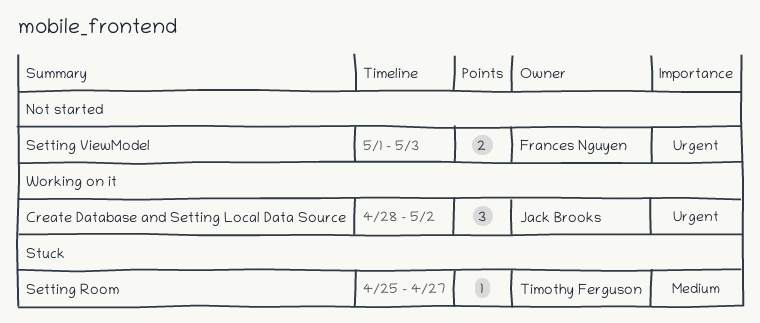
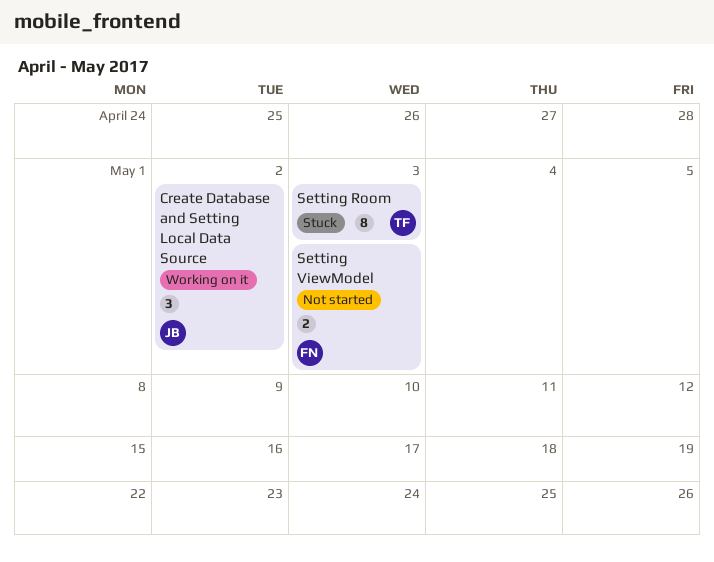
Setting Room, estimate: 1 -> 8
Setting Room, due: Apr 27 -> May 3

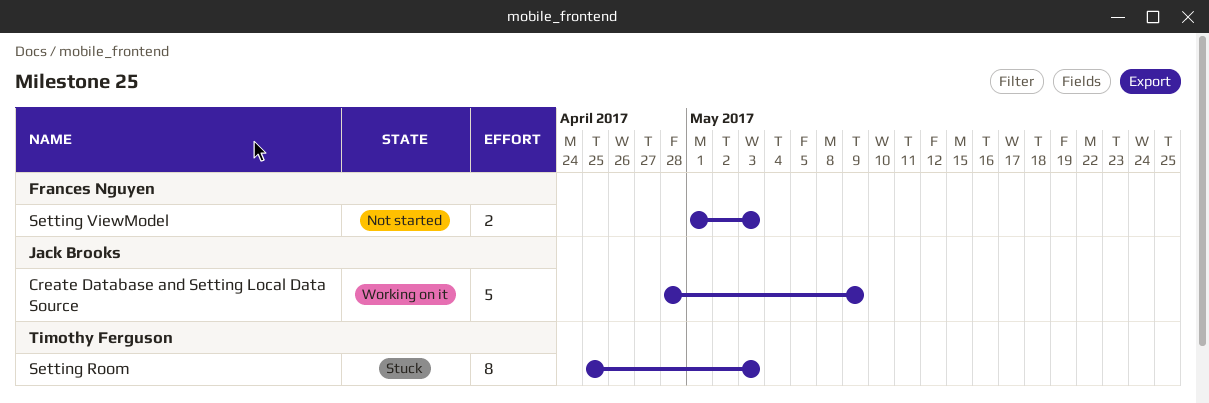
Create Database and Setting Local Data Source, estimate: 3 -> 5
Create Database and Setting Local Data Source, due: May 2 -> May 9

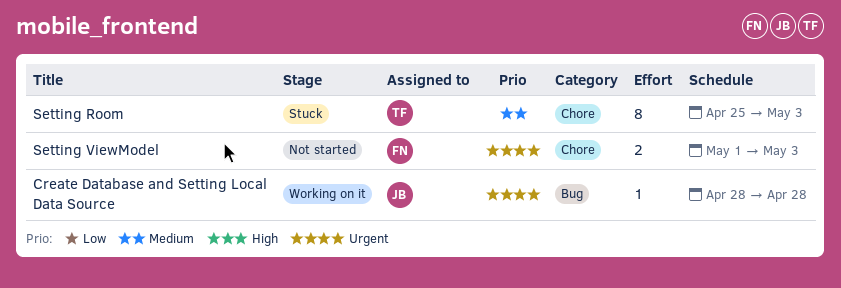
Create Database and Setting Local Data Source, estimate: 5 -> 1
Create Database and Setting Local Data Source, due: May 9 -> Apr 28

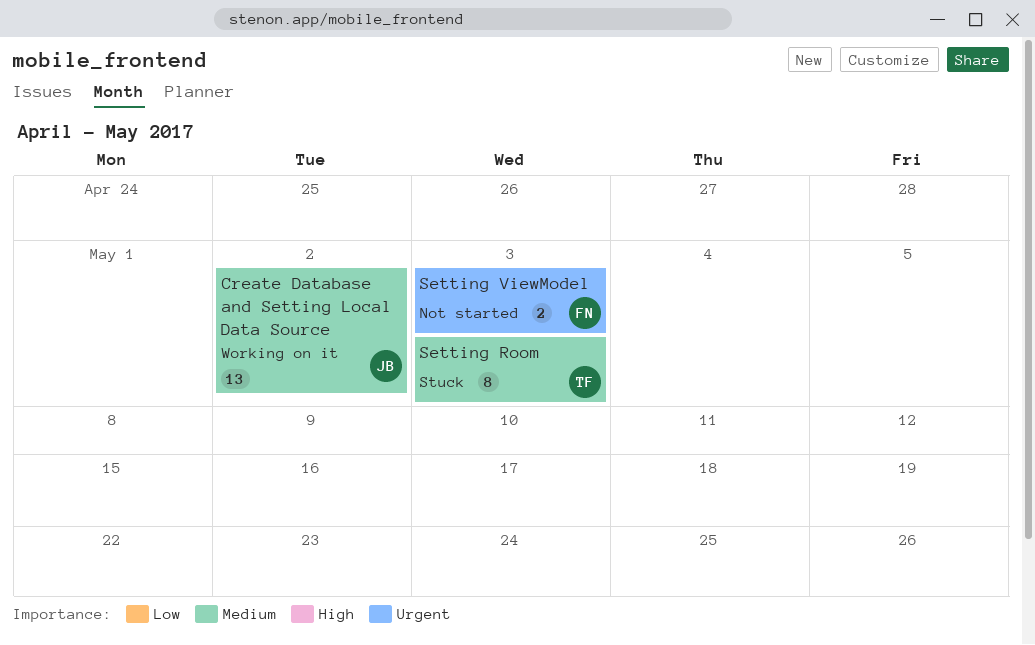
Create Database and Setting Local Data Source, priority: Urgent -> Medium
Create Database and Setting Local Data Source, estimate: 1 -> 13
Create Database and Setting Local Data Source, due: Apr 28 -> May 2

